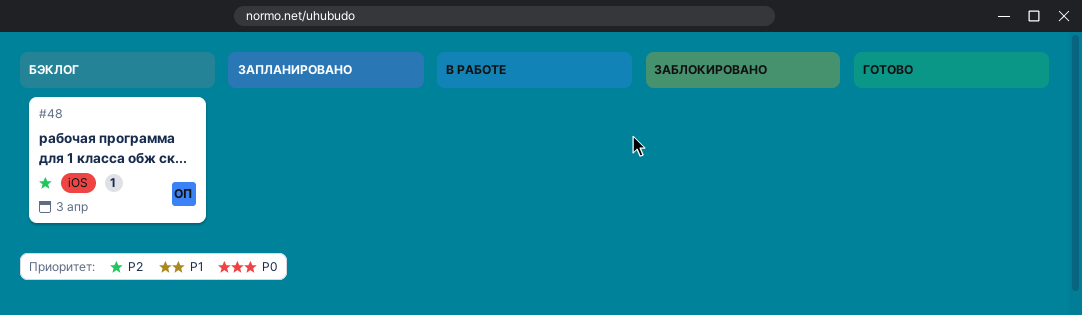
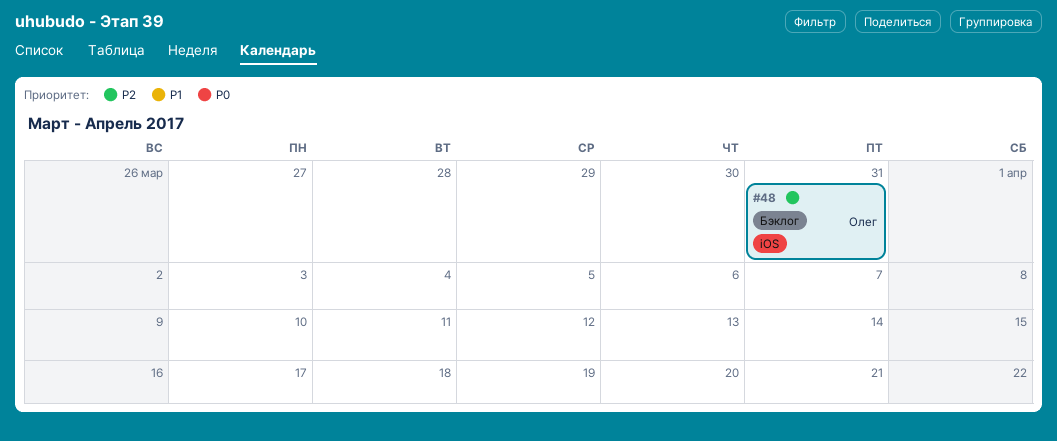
#48, due: Apr 3 -> Mar 31

